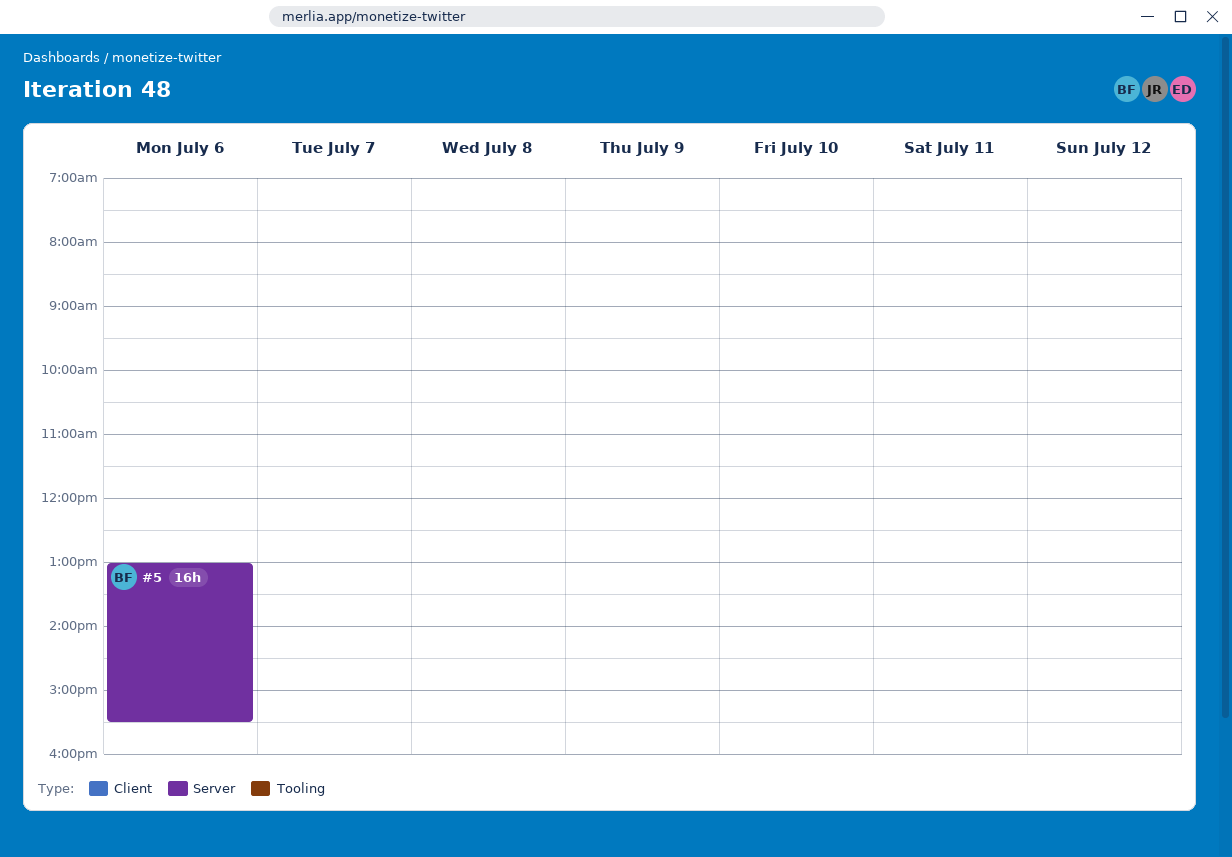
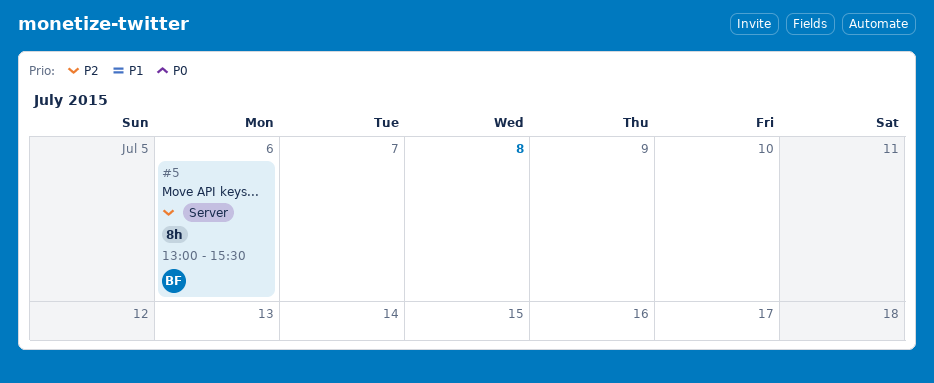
#5, estimate: 16h -> 8h

